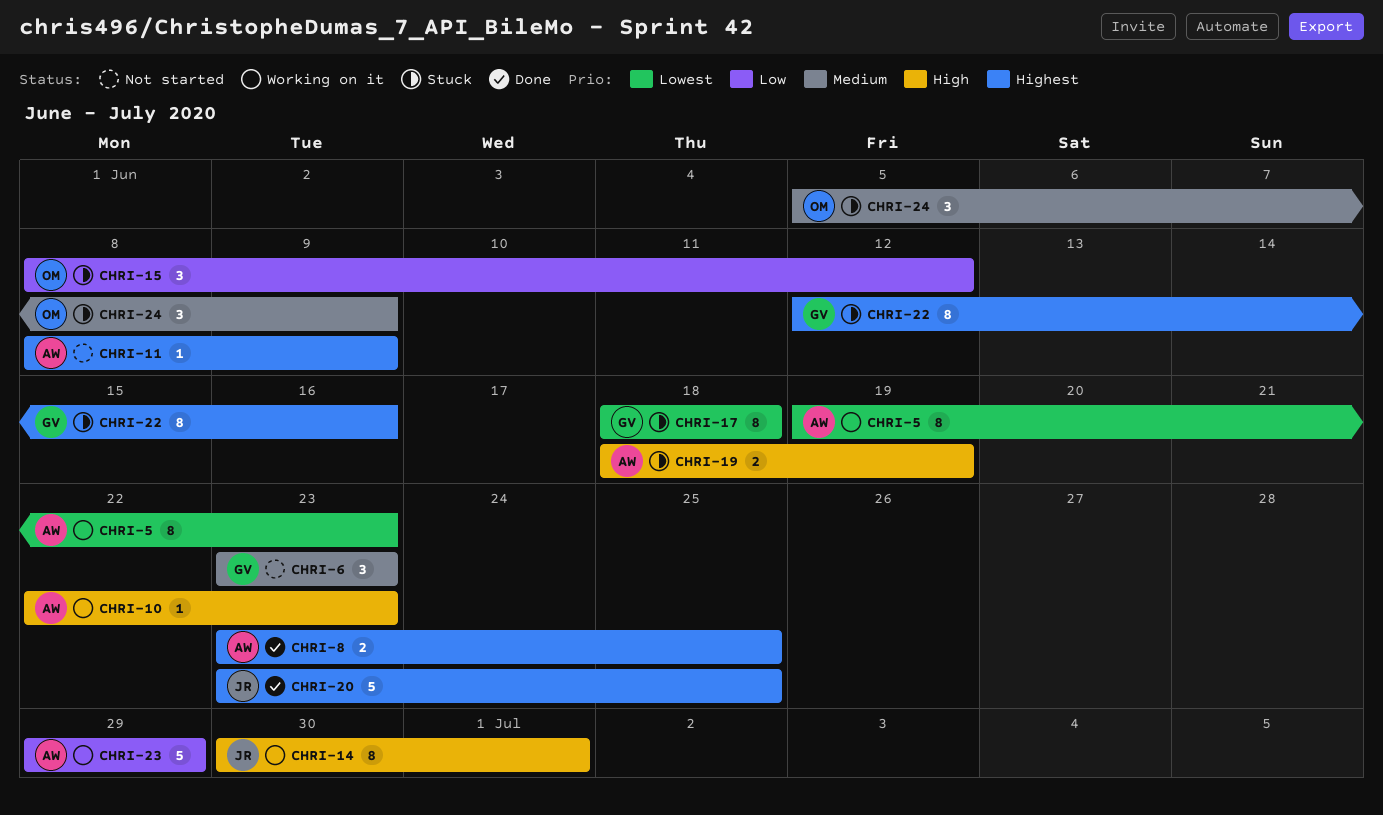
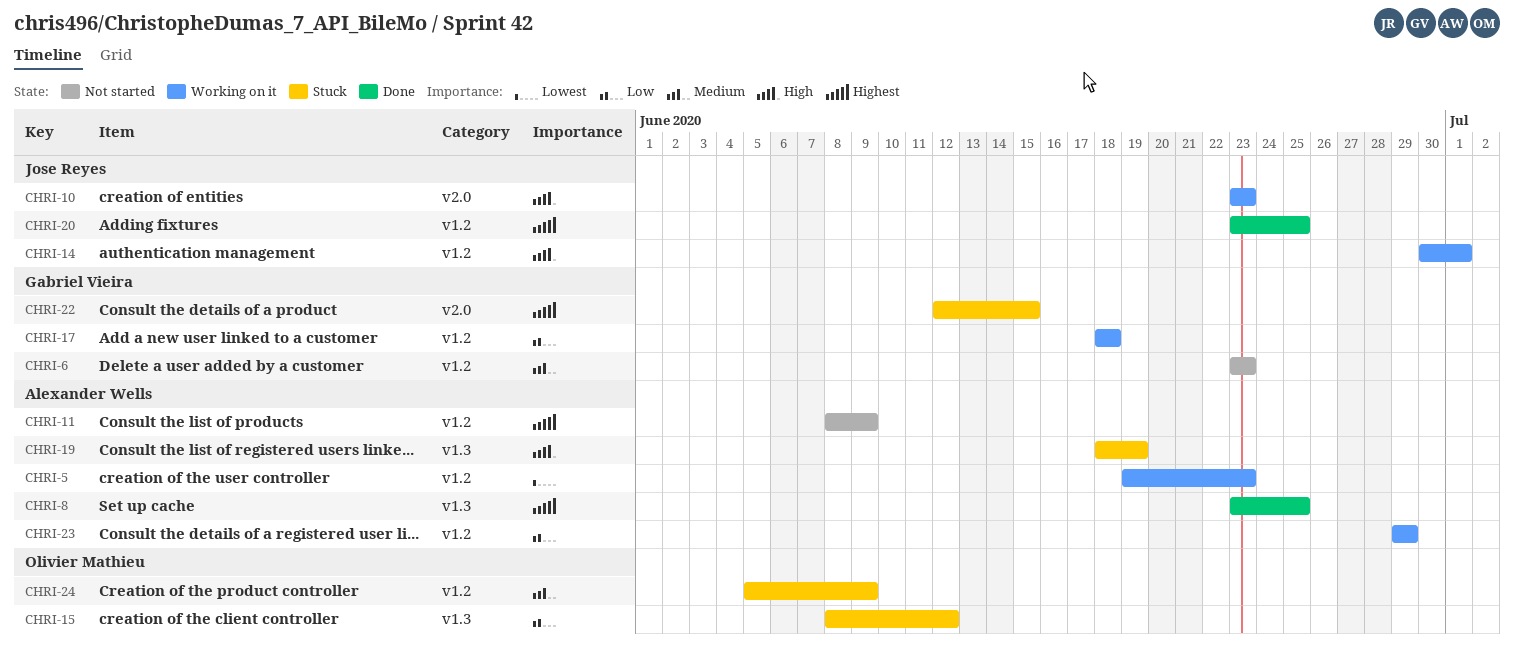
CHRI-10, owner: Alexander Wells -> Jose Reyes
CHRI-10, start: Jun 22 -> Jun 23
CHRI-17, status: Stuck -> Working on it
CHRI-17, priority: Lowest -> Low
CHRI-22, due: Jun 16 -> Jun 15

